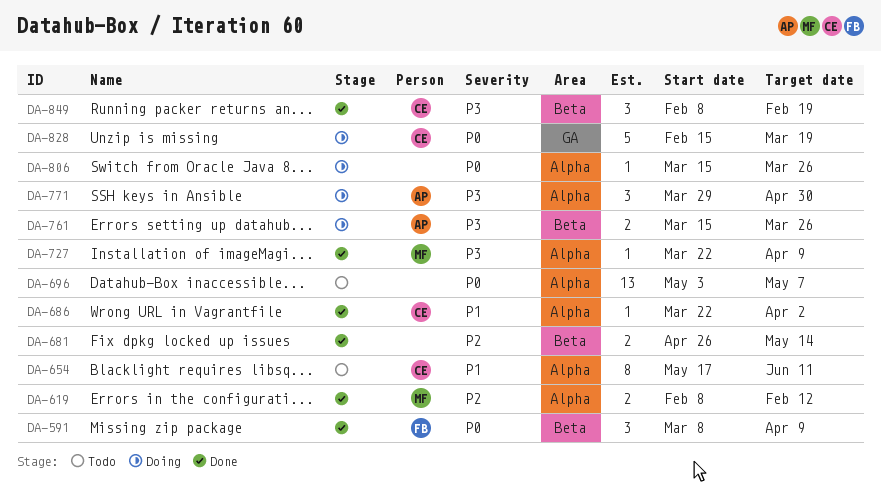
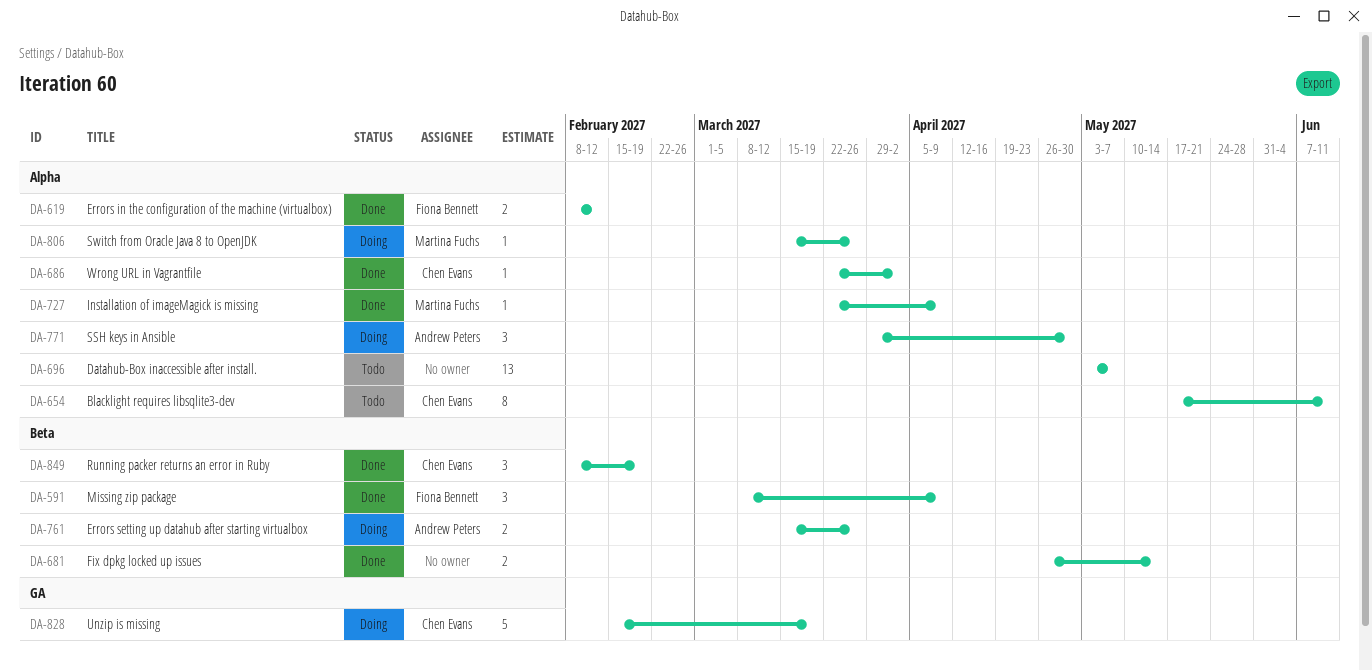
DA-619, owner: Martina Fuchs -> Fiona Bennett
DA-806, owner: none -> Martina Fuchs

